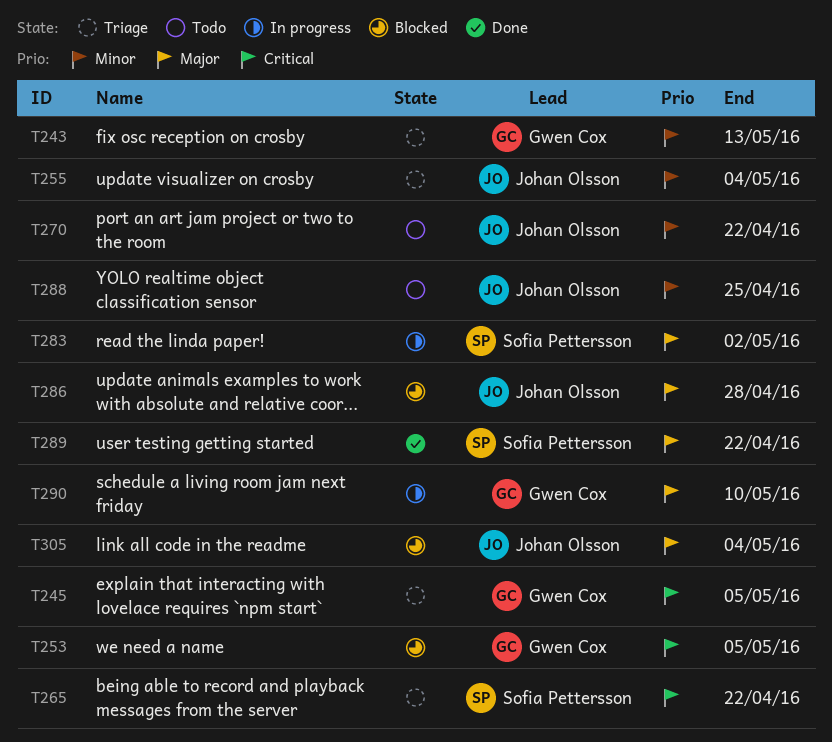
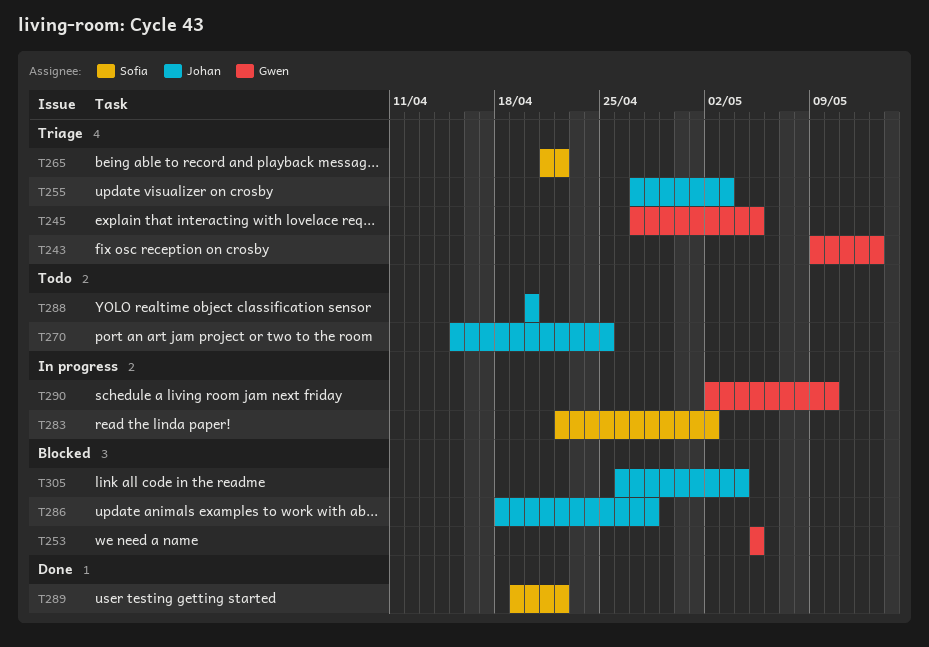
T255, due: May 4 -> May 3
T270, due: Apr 22 -> Apr 25
T288, due: Apr 25 -> Apr 20

